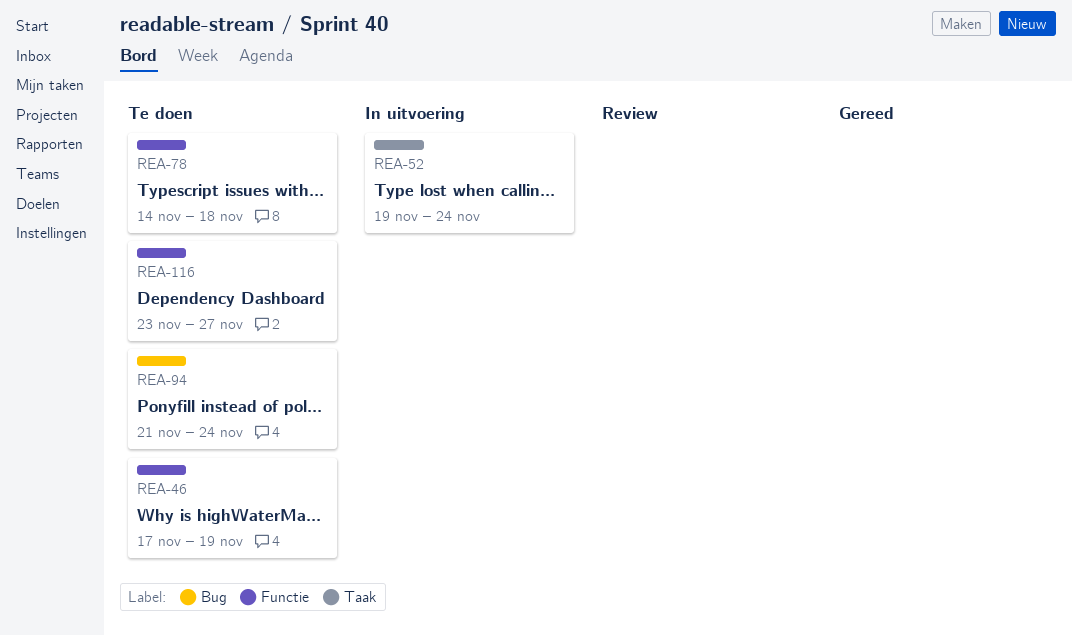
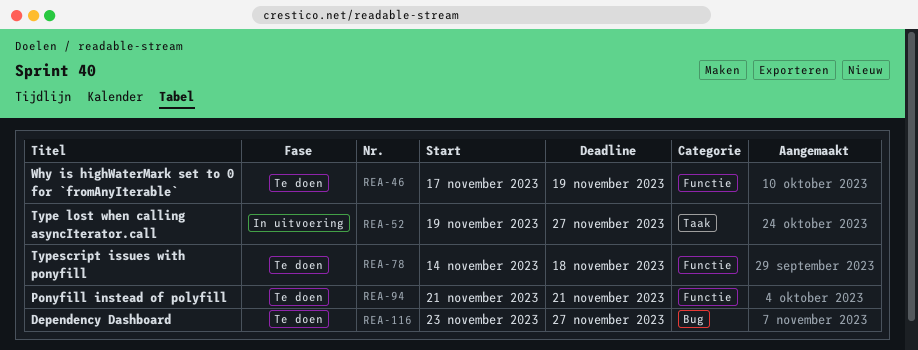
REA-52, due: Nov 24 -> Nov 27
REA-94, label: Bug -> Functie
REA-94, due: Nov 24 -> Nov 21
REA-116, label: Functie -> Bug

